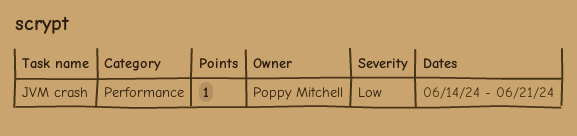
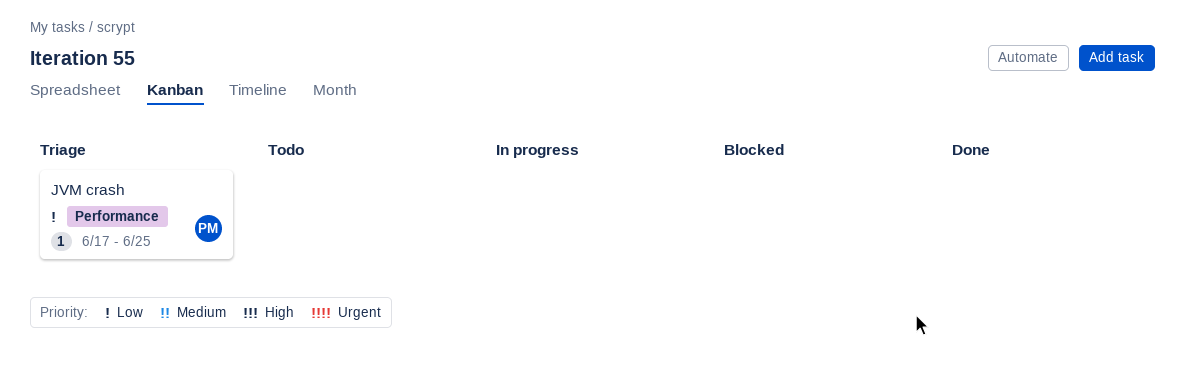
JVM crash, start: Jun 14 -> Jun 17
JVM crash, due: Jun 21 -> Jun 25

